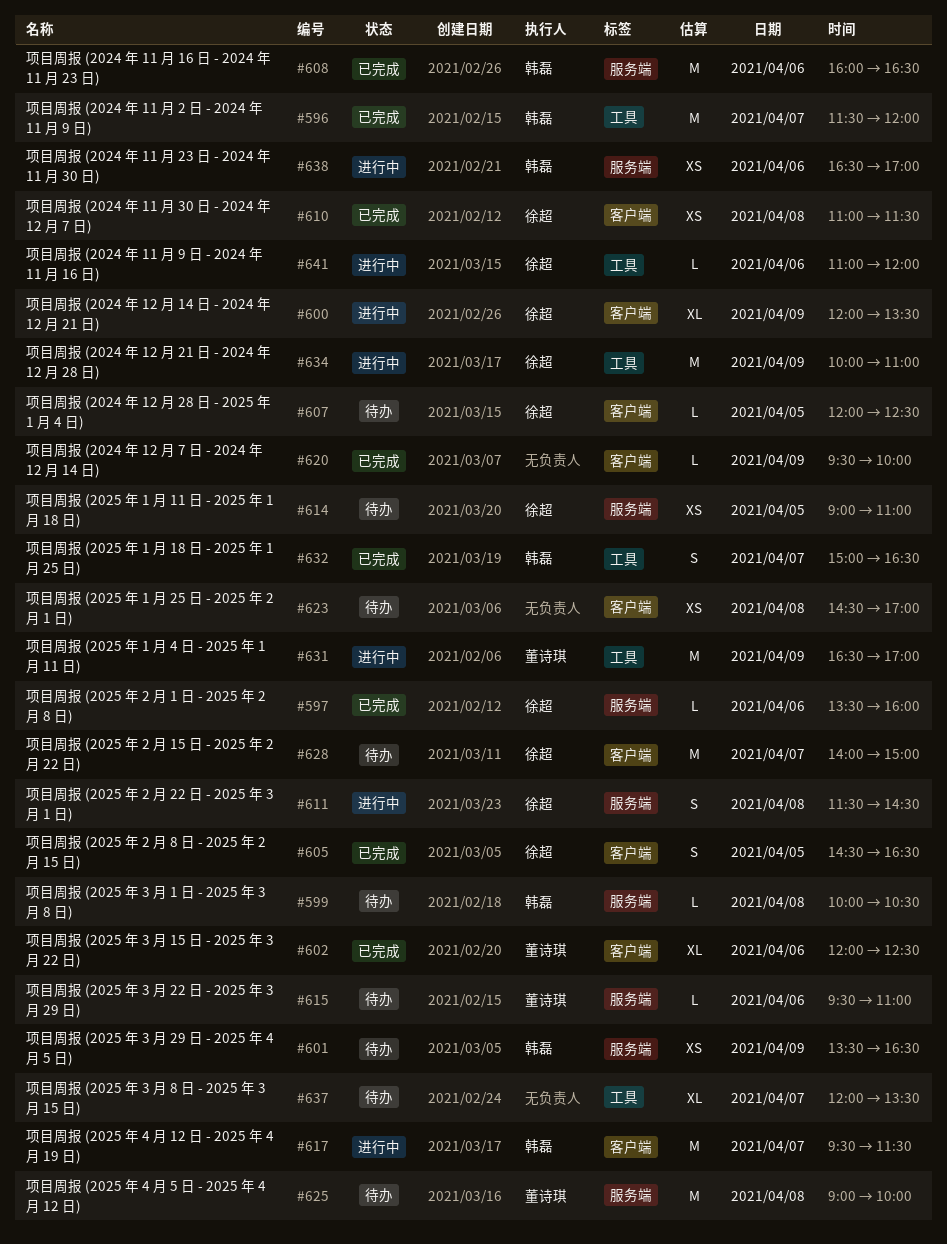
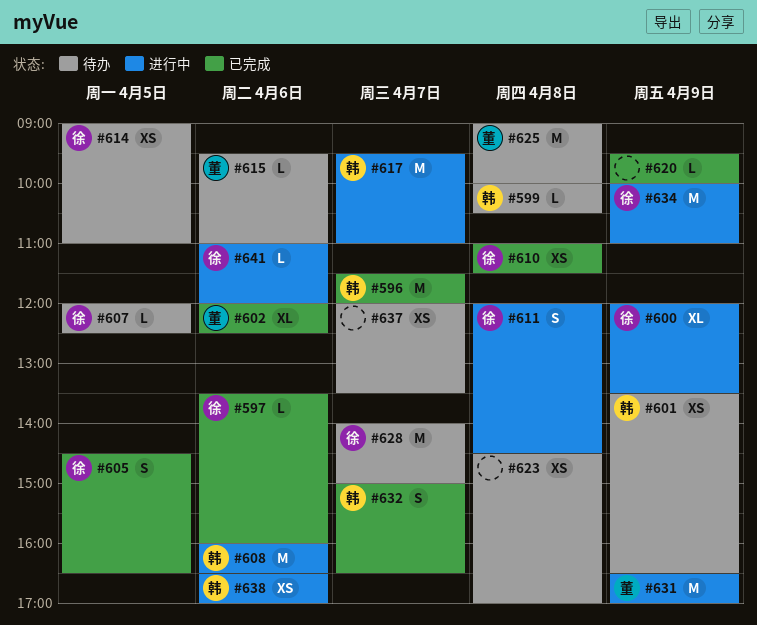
#608, status: 已完成 -> 进行中
#611, begins: 11:30 -> 12:00
#617, ends: 11:30 -> 11:00
#637, estimate: XL -> XS

